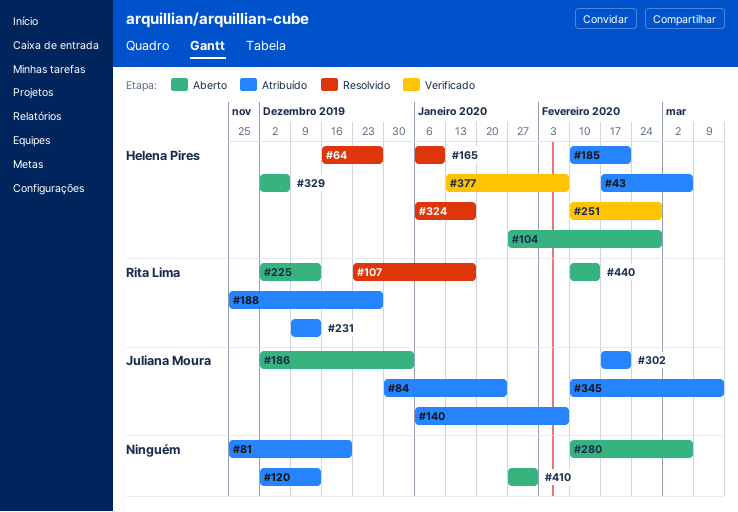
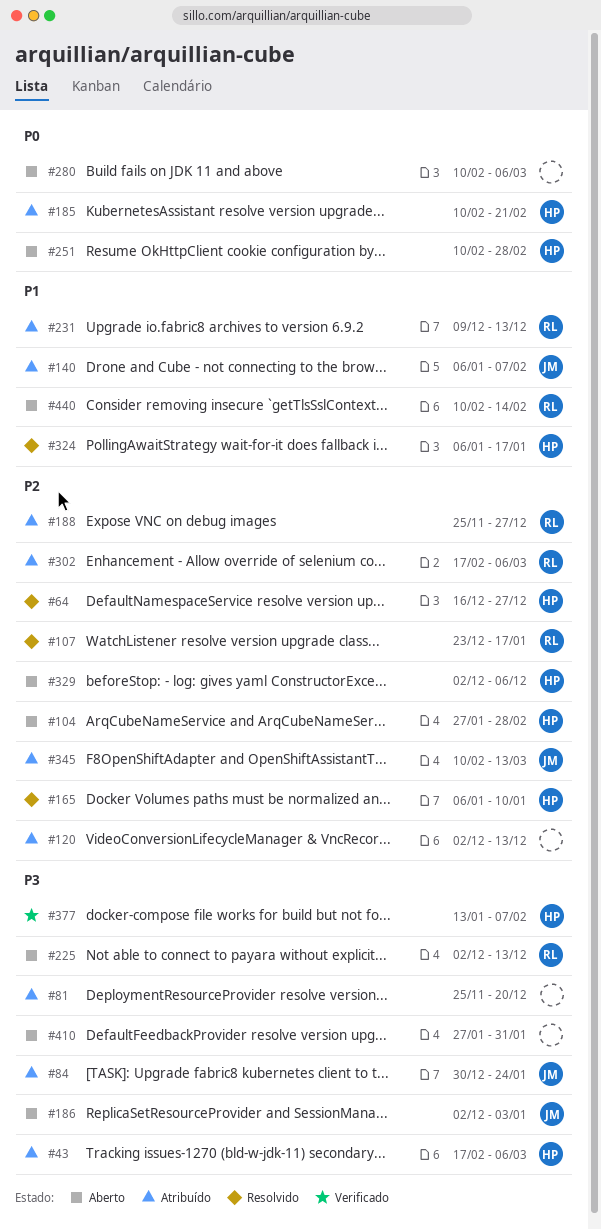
#251, status: Verificado -> Aberto
#302, owner: Juliana Moura -> Rita Lima
#302, due: Feb 21 -> Mar 6

